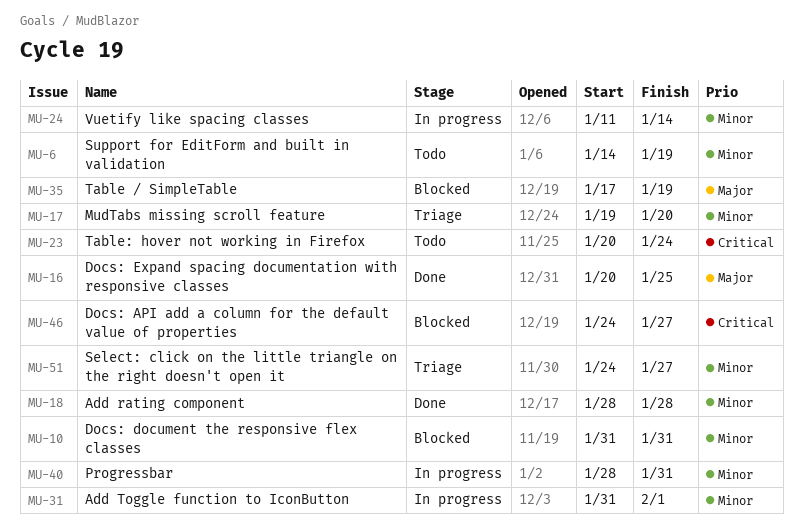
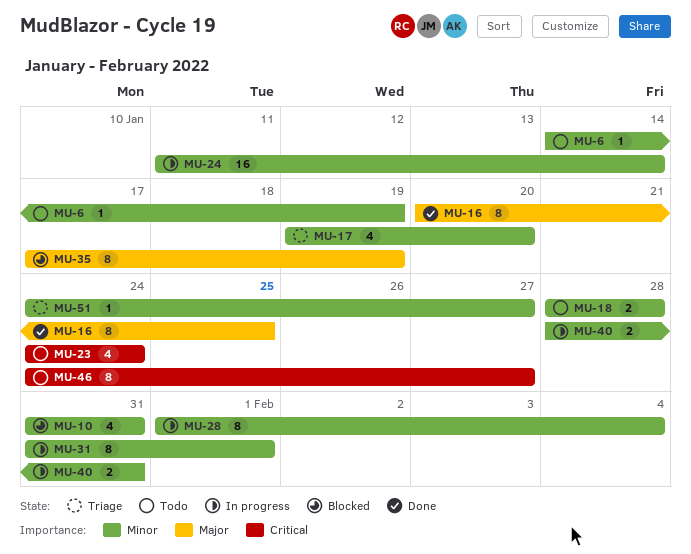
MU-18, status: Done -> Todo
MU-23, start: Jan 20 -> Jan 24
MU-28: none -> present
MU-46, status: Blocked -> Todo

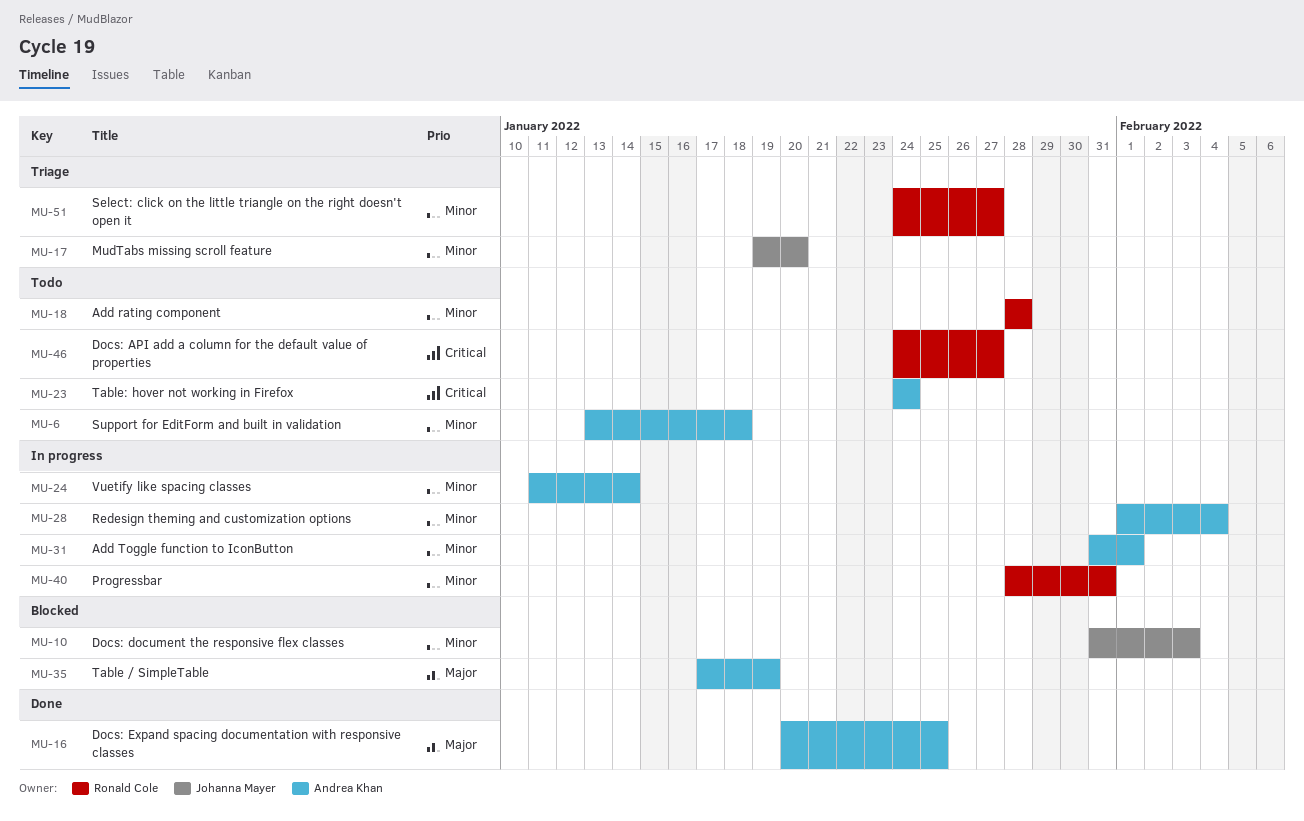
MU-6, start: Jan 14 -> Jan 13
MU-6, due: Jan 19 -> Jan 18
MU-10, due: Jan 31 -> Feb 3

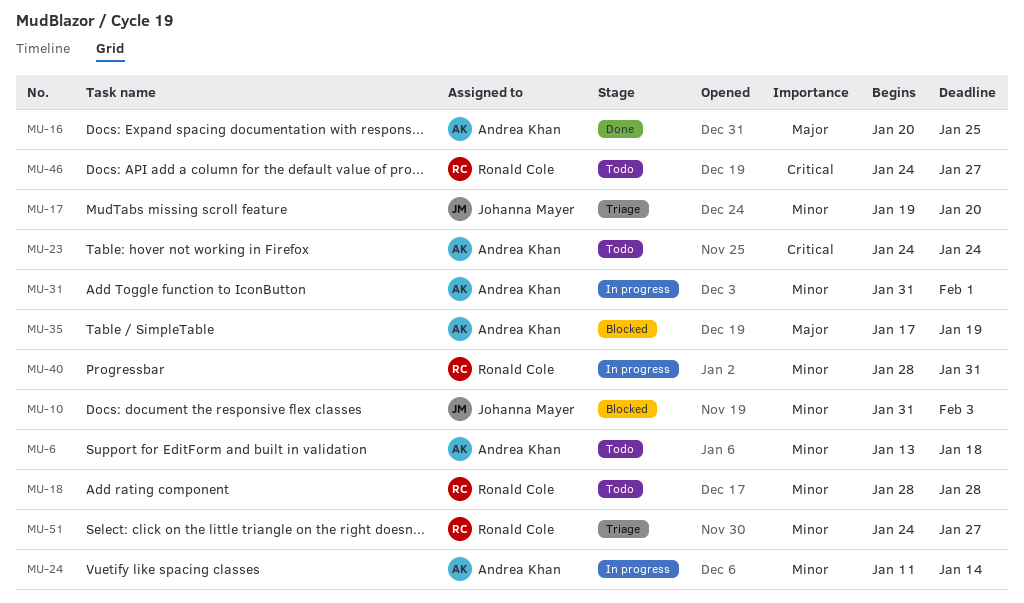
MU-28: present -> none

